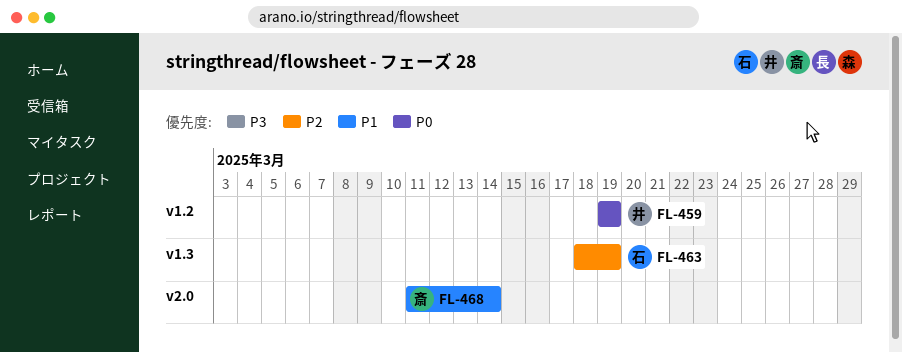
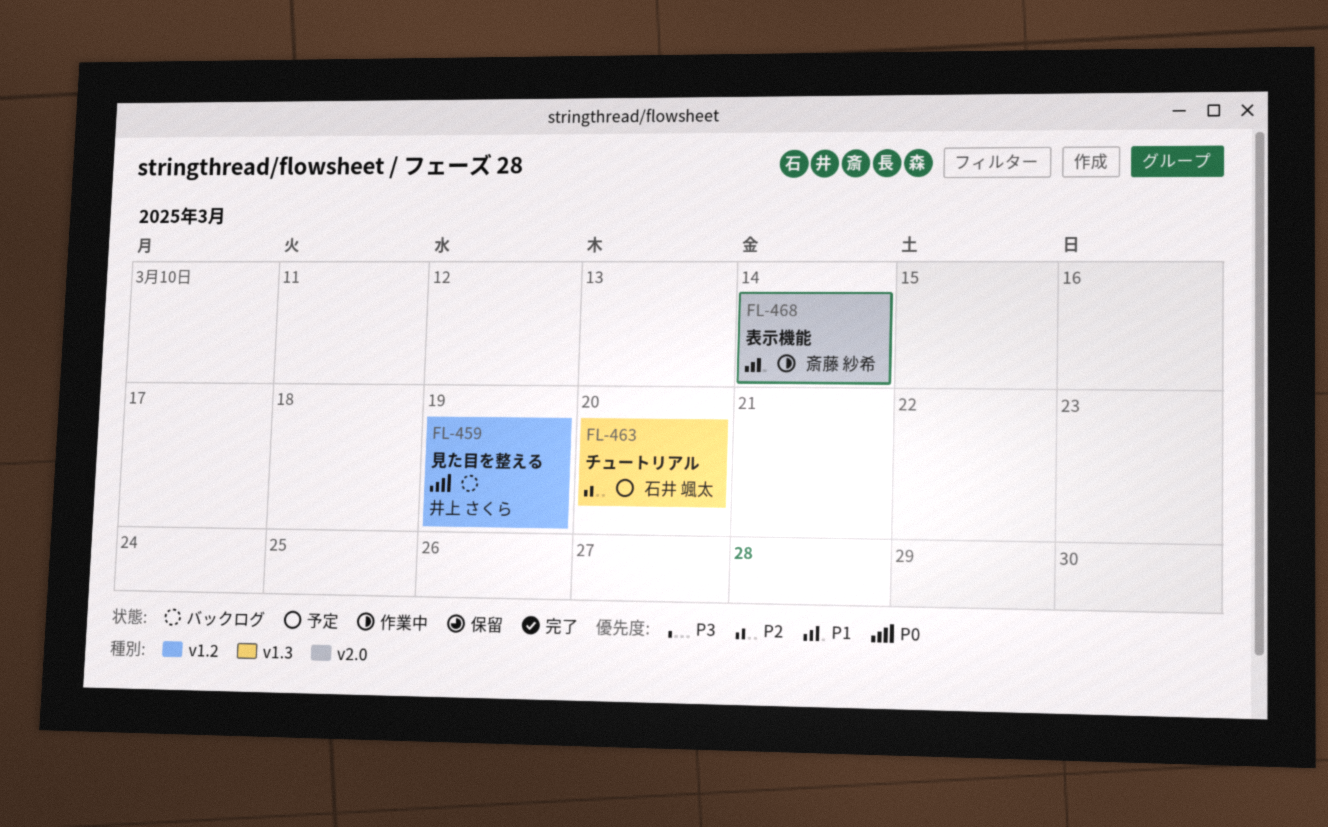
FL-463, due: Mar 19 -> Mar 20

